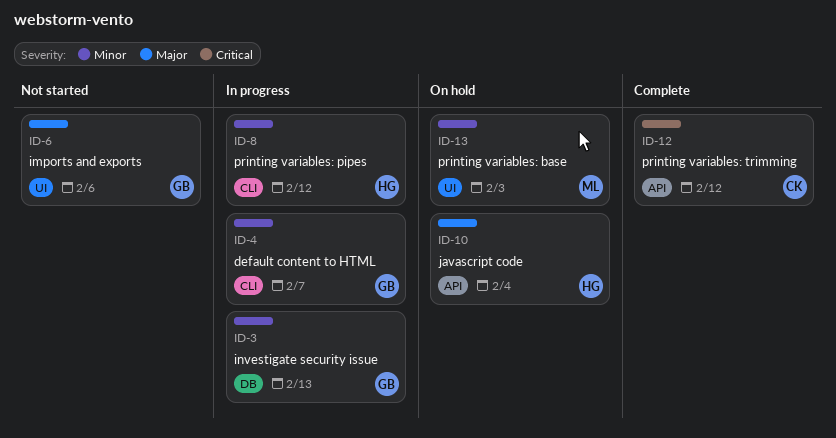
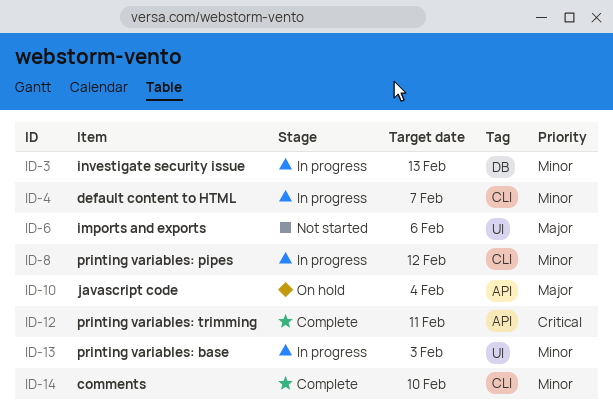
ID-12, due: Feb 12 -> Feb 11
ID-13, status: On hold -> In progress
ID-14: none -> present

